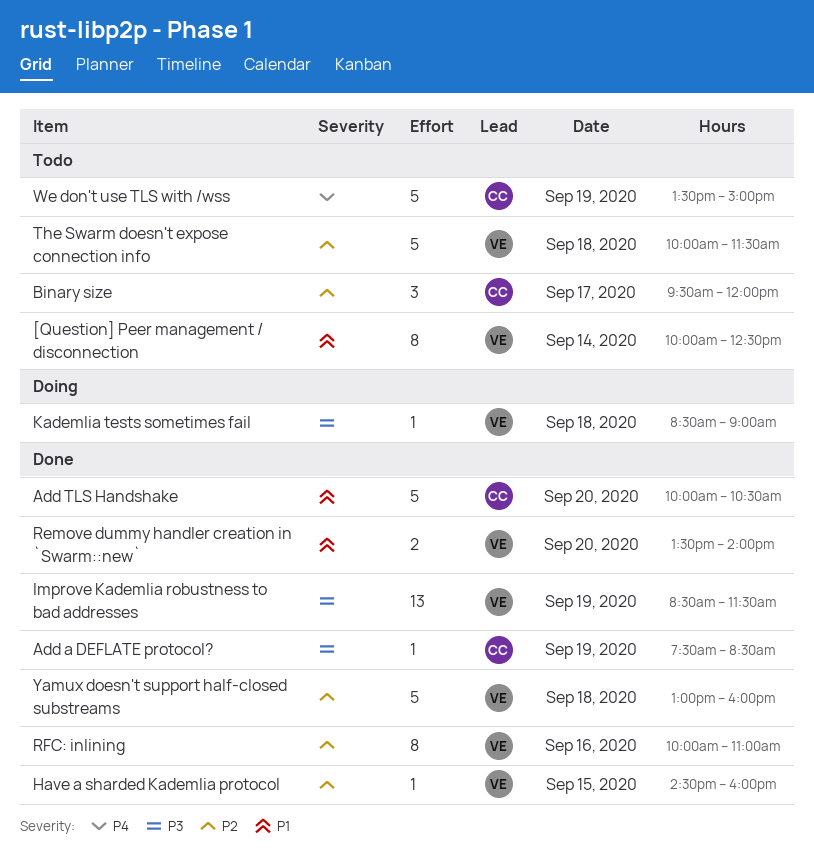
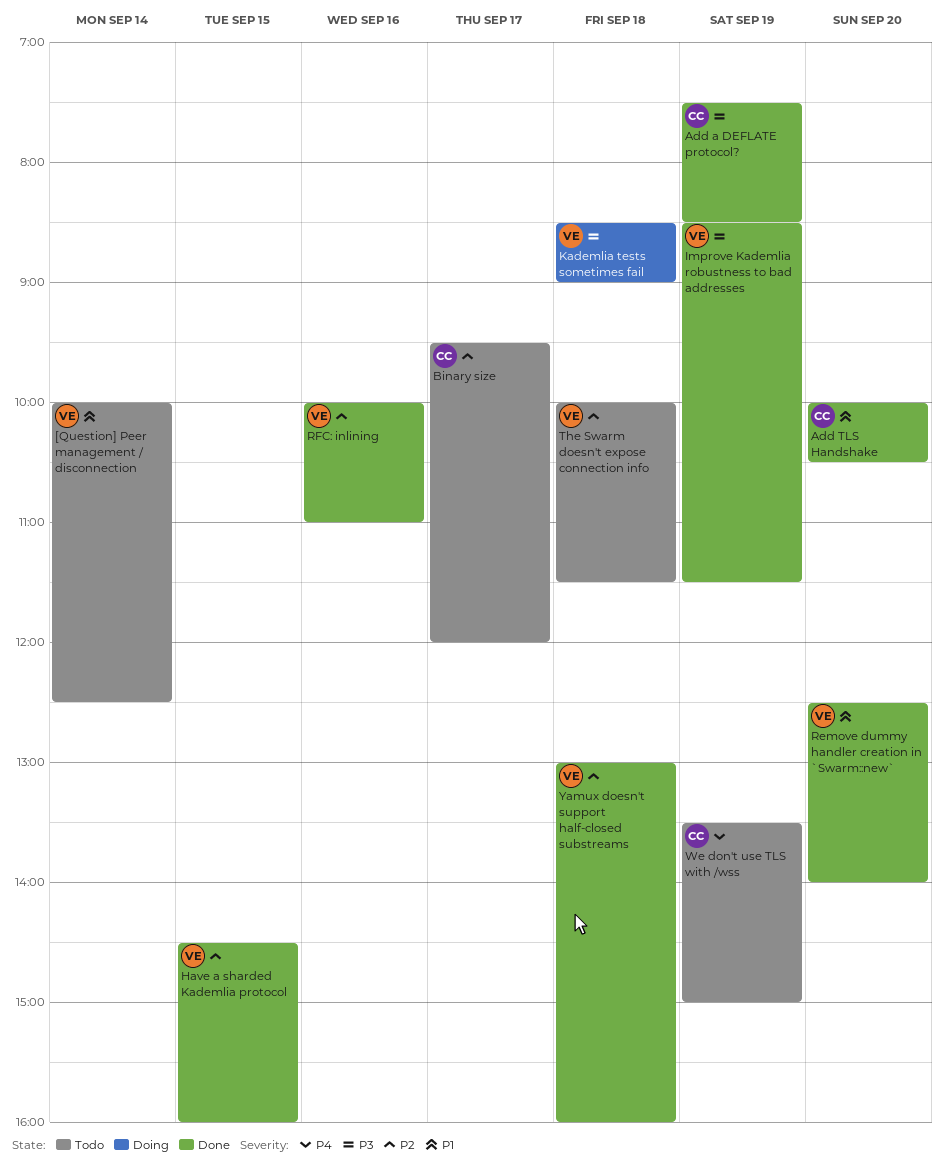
Remove dummy handler creation in `Swarm::new`, begins: 13:30 -> 12:30

